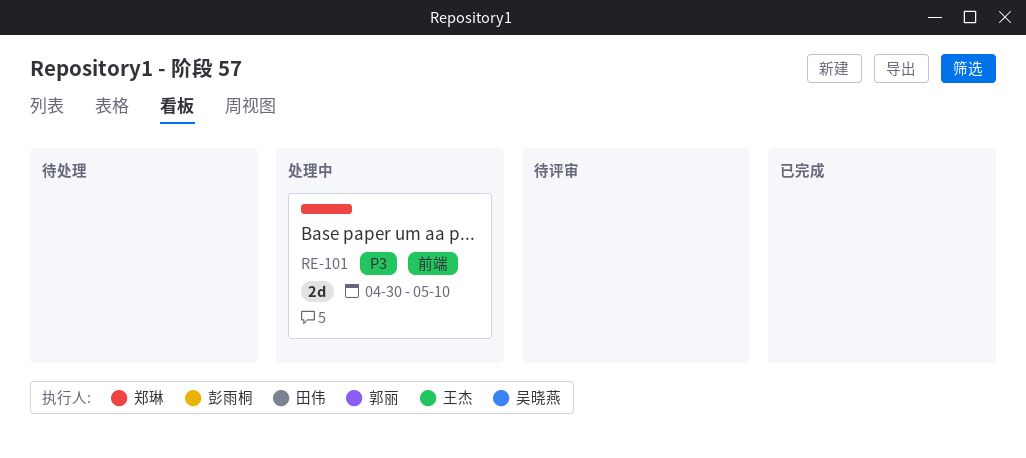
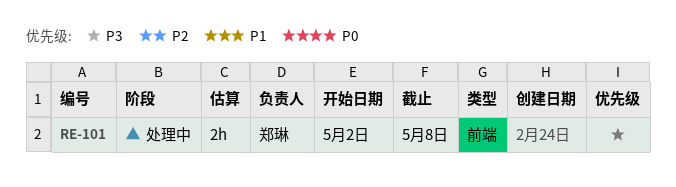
RE-101, estimate: 2d -> 2h
RE-101, start: Apr 30 -> May 2
RE-101, due: May 10 -> May 8

